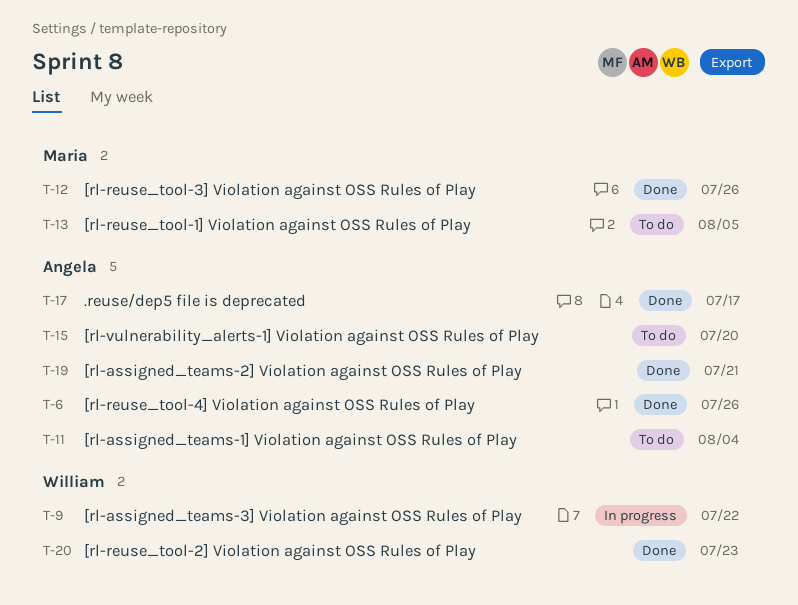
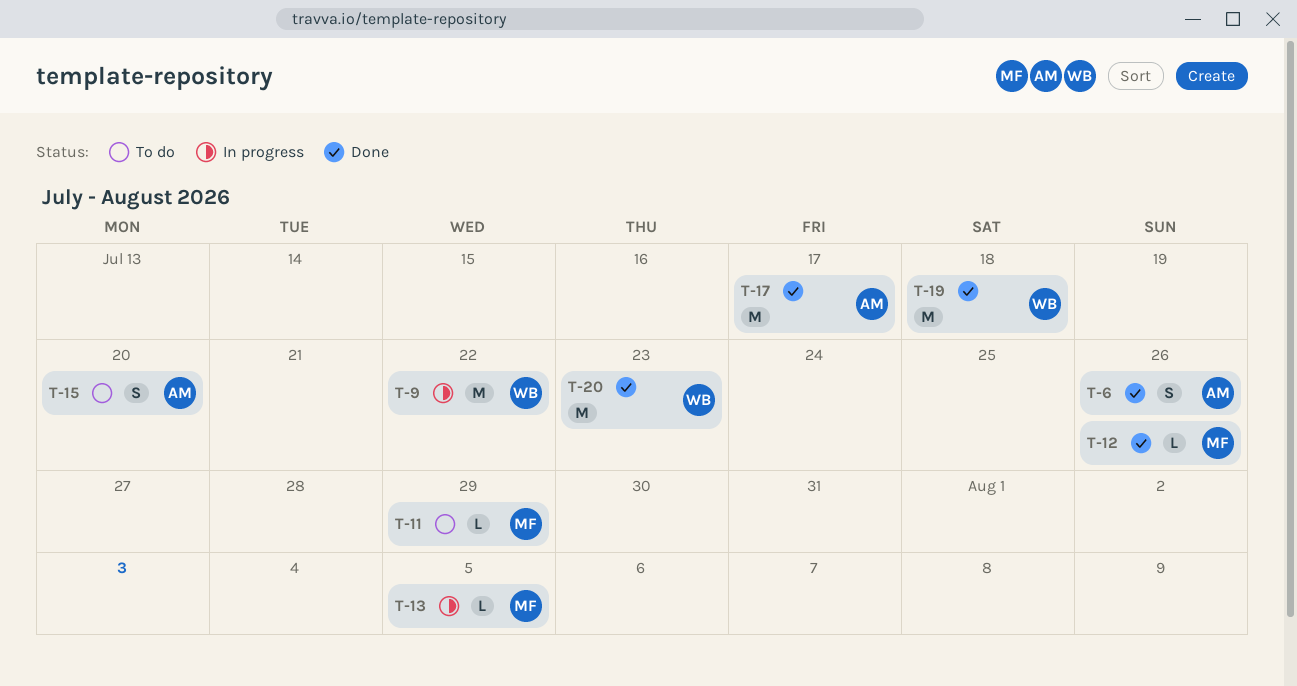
T-11, owner: Angela -> Maria
T-11, due: Aug 4 -> Jul 29
T-13, status: To do -> In progress
T-19, owner: Angela -> William
T-19, due: Jul 21 -> Jul 18

